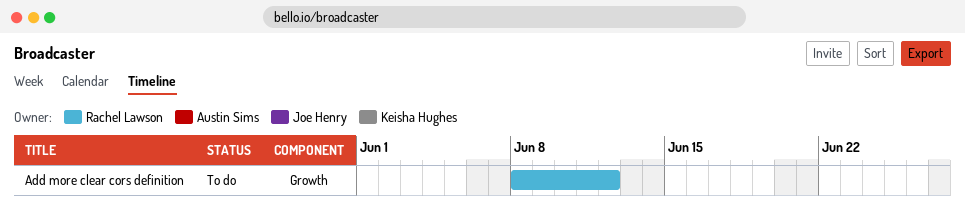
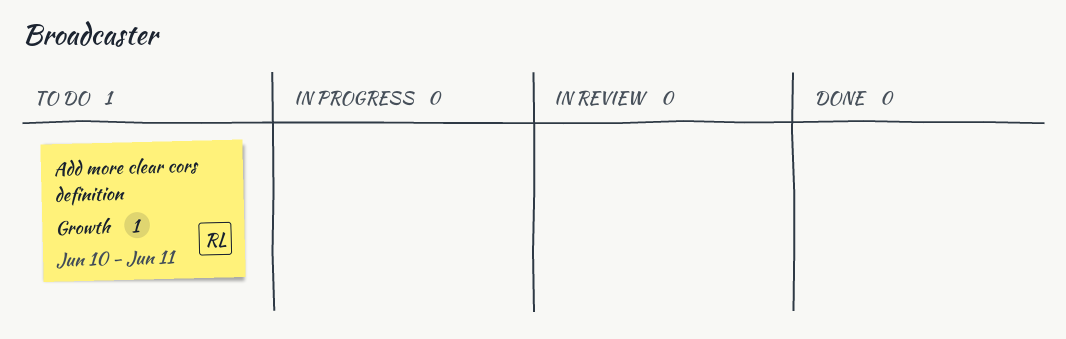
Add more clear cors definition, start: Jun 8 -> Jun 10
Add more clear cors definition, due: Jun 12 -> Jun 11

